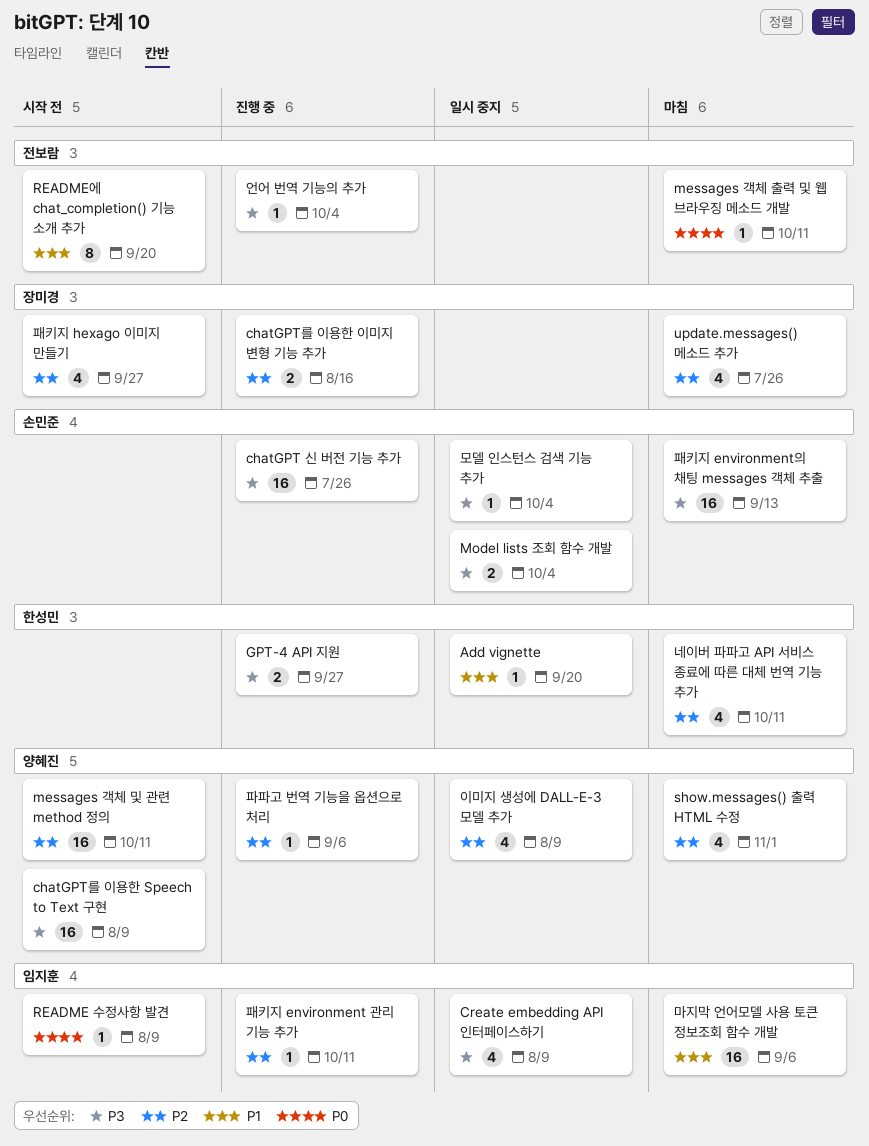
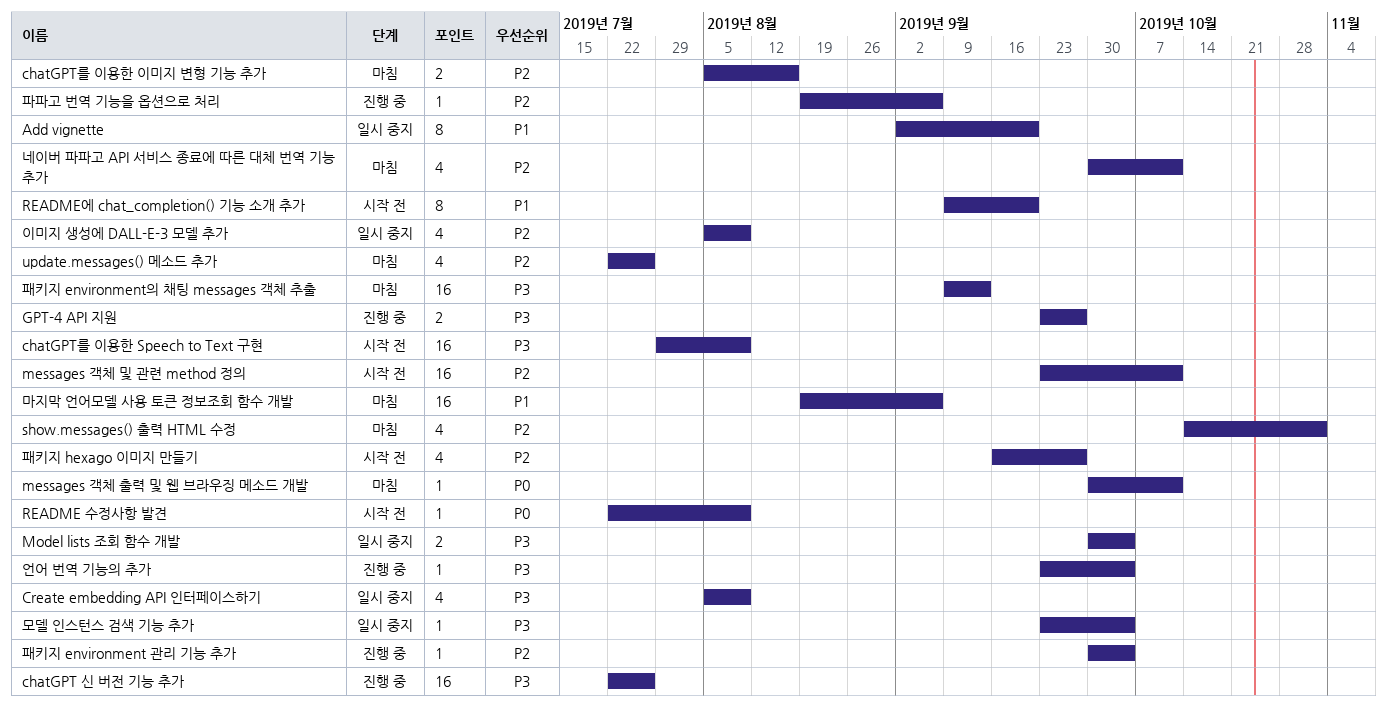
Add vignette, estimate: 1 -> 8
chatGPT를 이용한 이미지 변형 기능 추가, status: 진행 중 -> 마침
패키지 environment 관리 기능 추가, due: Oct 11 -> Oct 4

